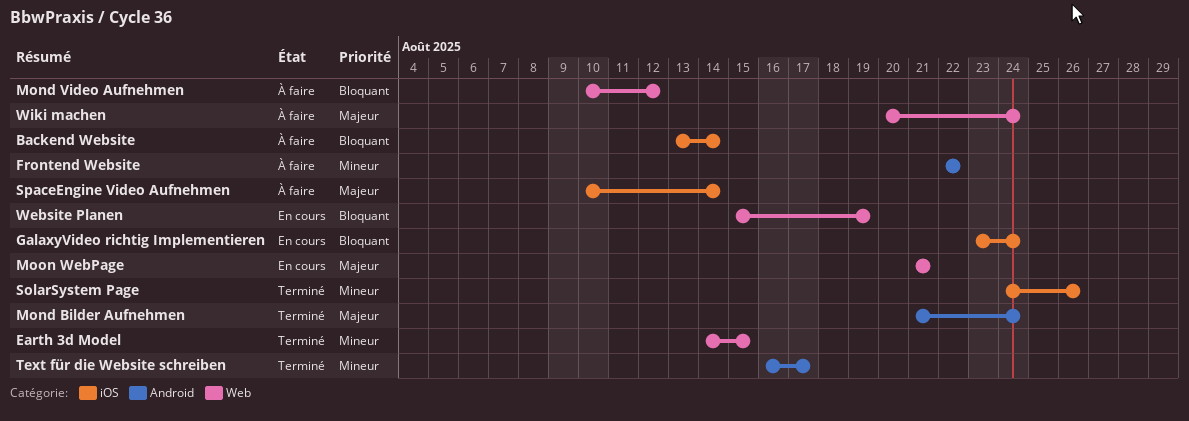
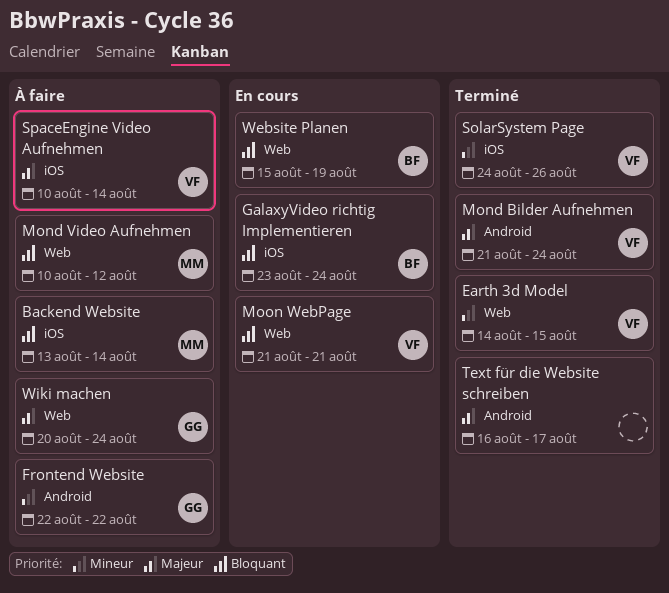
Moon WebPage, priority: Majeur -> Bloquant
Text für die Website schreiben, priority: Mineur -> Majeur

